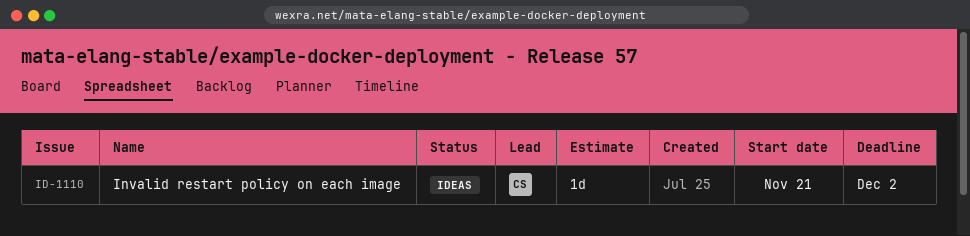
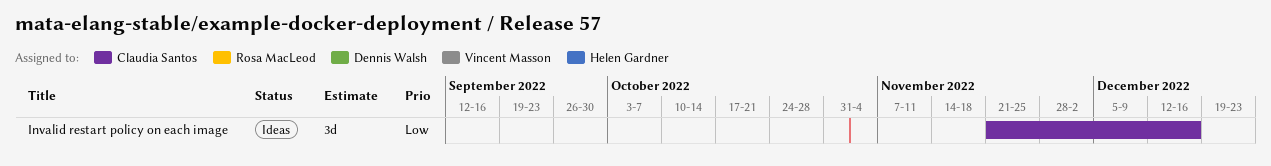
Invalid restart policy on each image, estimate: 1d -> 3d
Invalid restart policy on each image, due: Dec 2 -> Dec 16

